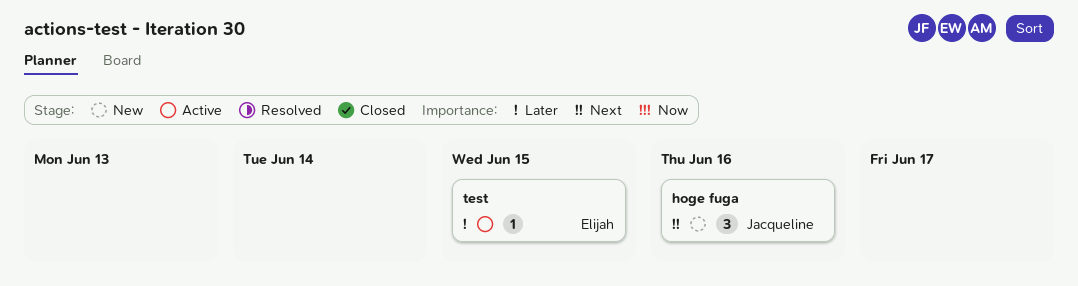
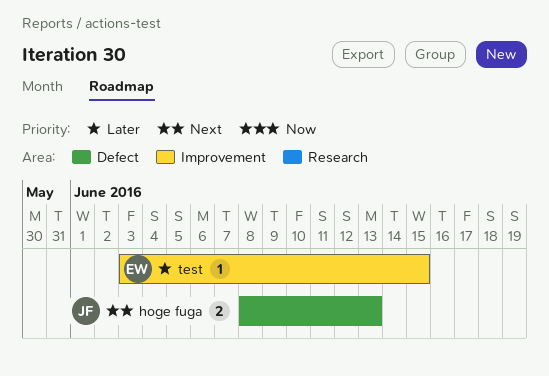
hoge fuga, estimate: 3 -> 2
hoge fuga, due: Jun 16 -> Jun 13

